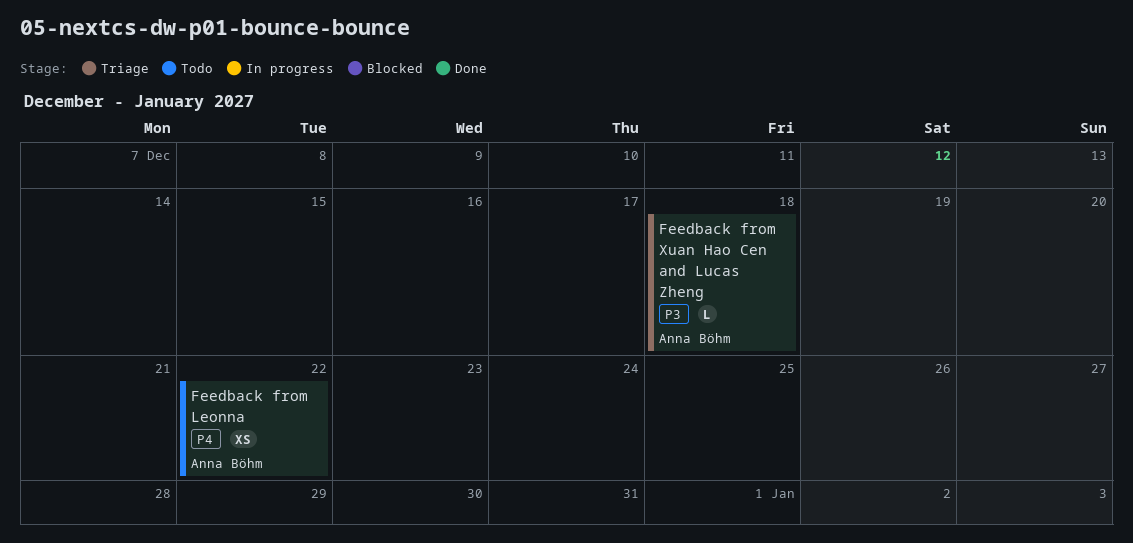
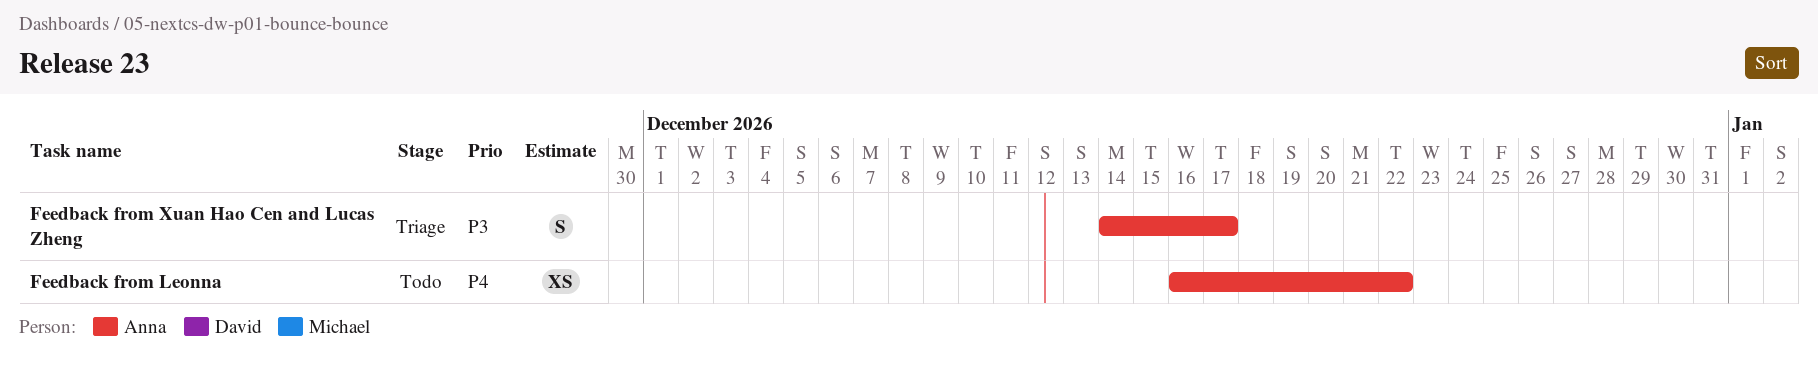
Feedback from Xuan Hao Cen and Lucas Zheng, estimate: L -> S
Feedback from Xuan Hao Cen and Lucas Zheng, due: Dec 18 -> Dec 17

